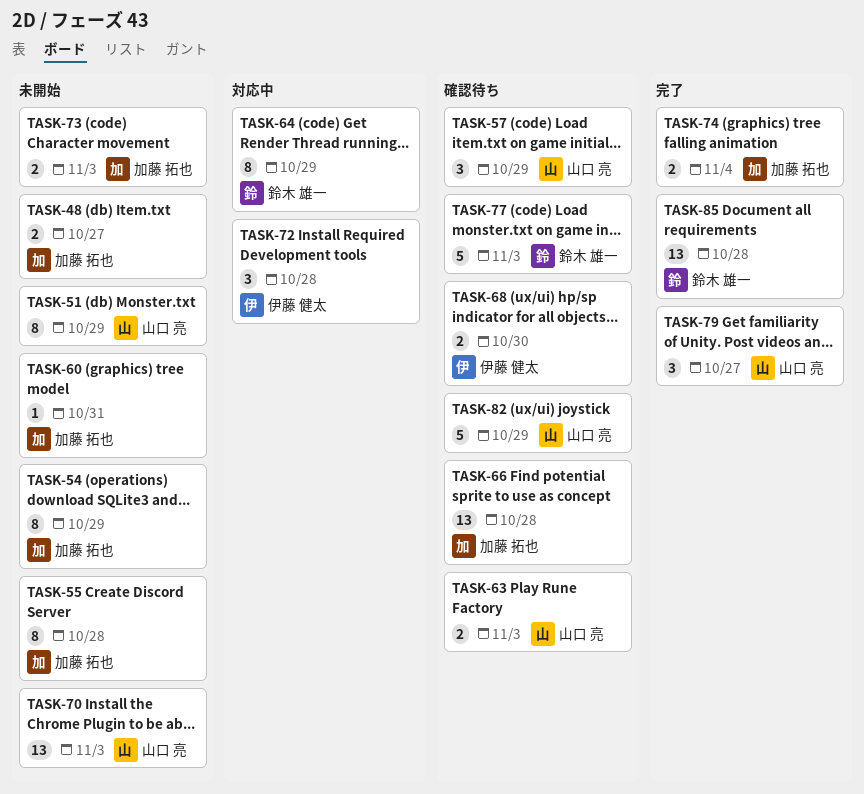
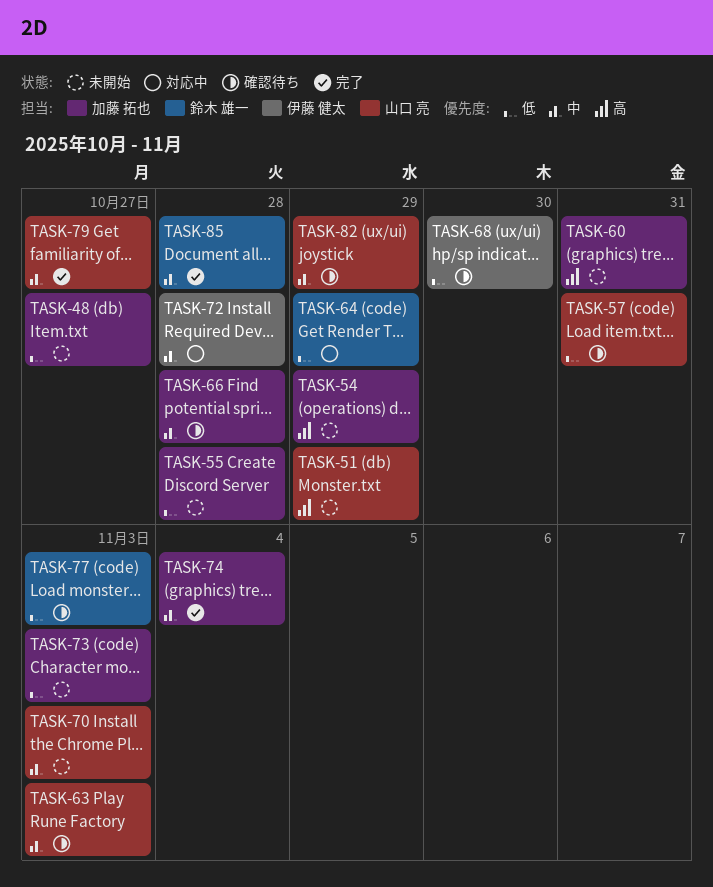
TASK-57, due: Oct 29 -> Oct 31

